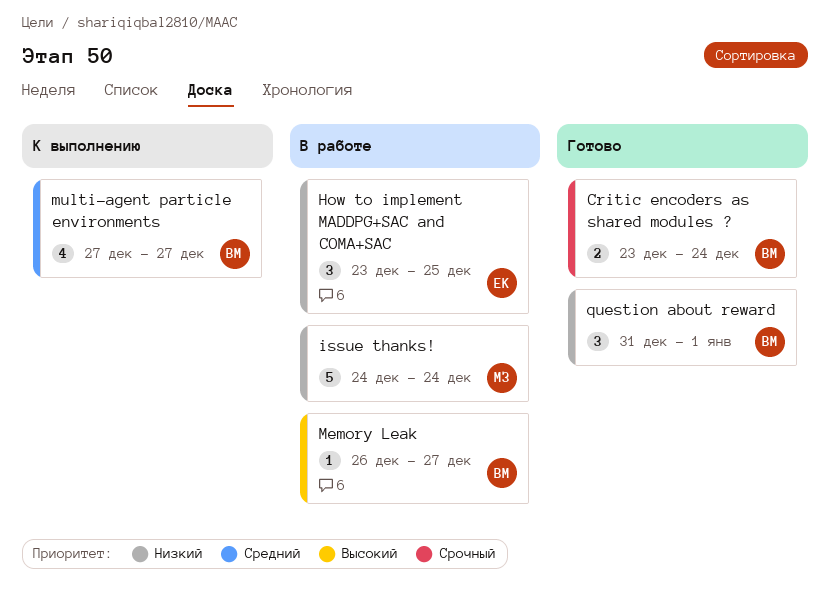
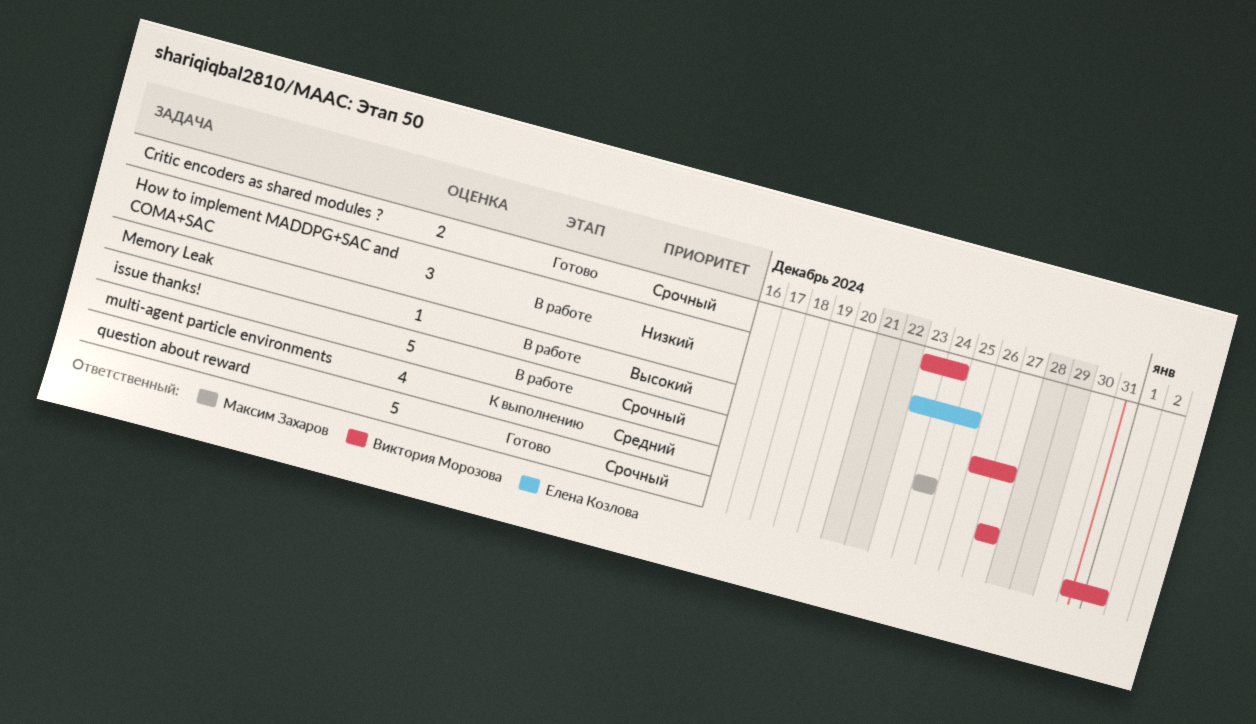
issue thanks!, priority: Низкий -> Срочный
question about reward, priority: Низкий -> Срочный
question about reward, estimate: 3 -> 5

